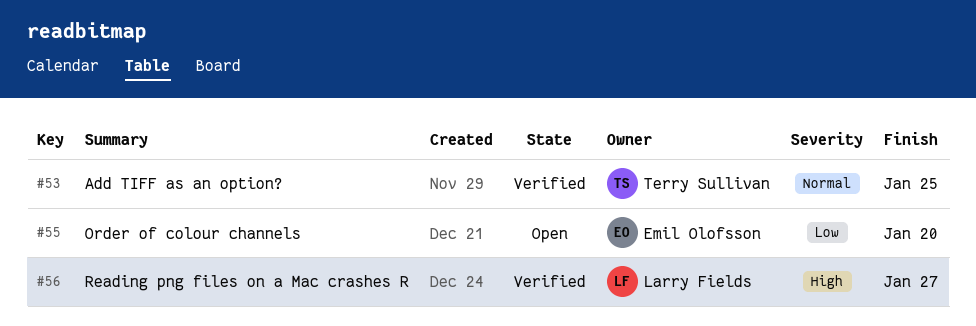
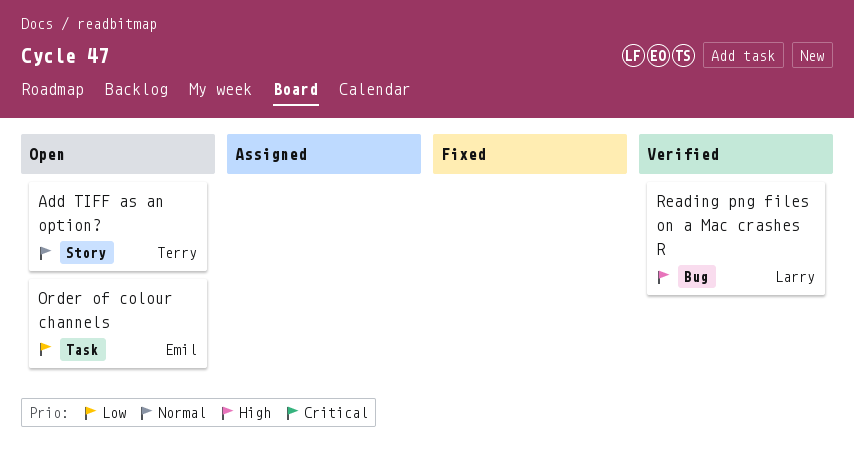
Add TIFF as an option?, status: Verified -> Open

